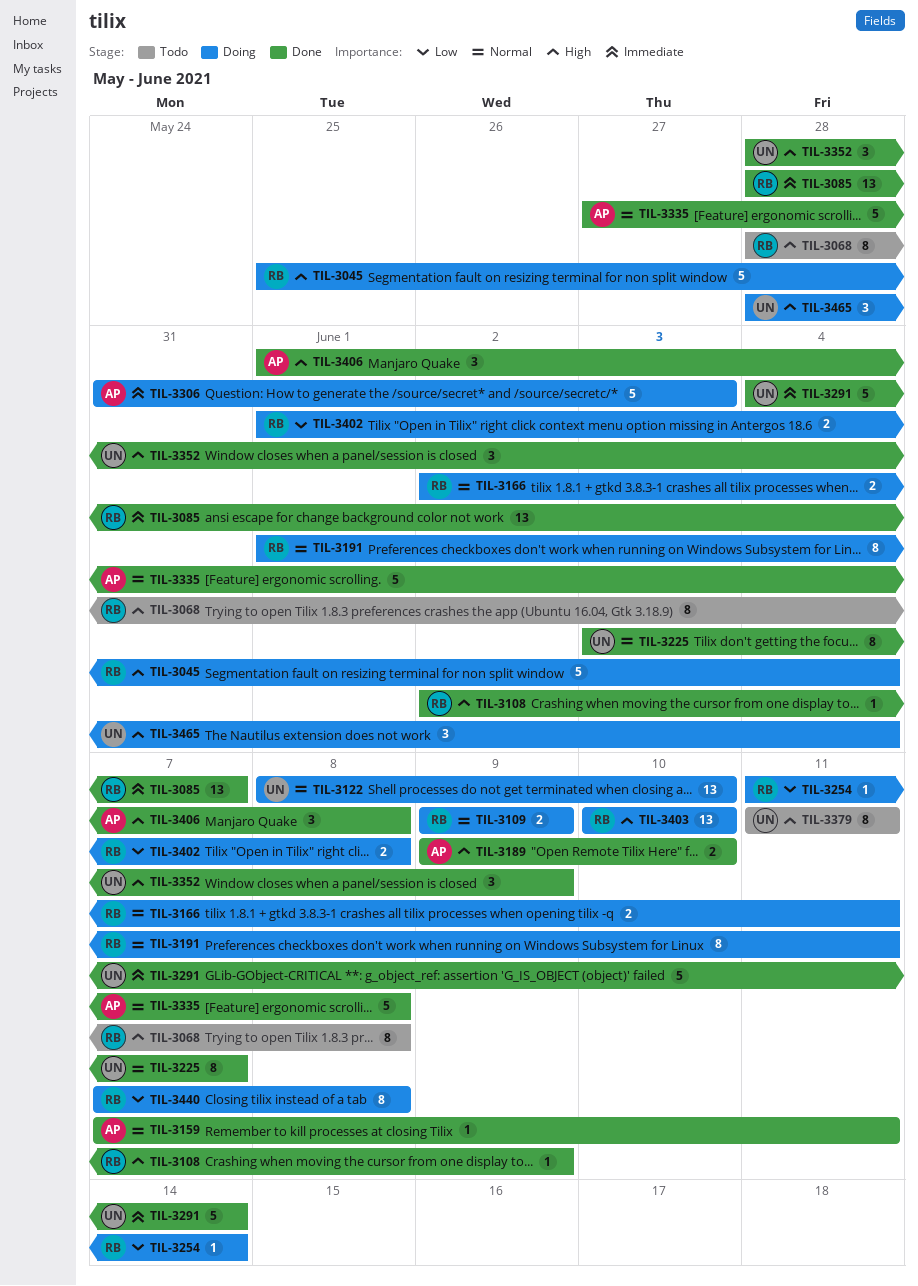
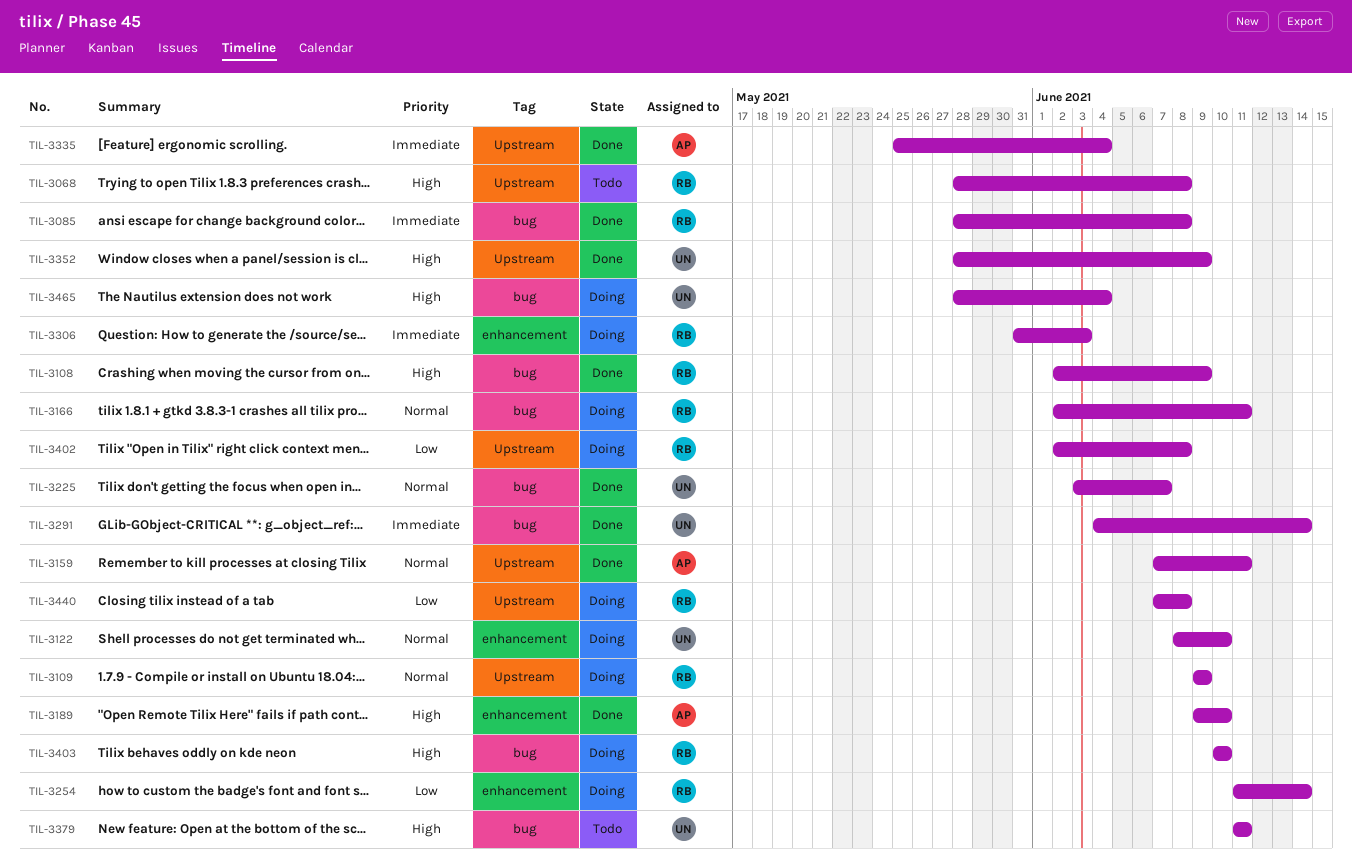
TIL-3045: present -> none
TIL-3085, due: Jun 7 -> Jun 8
TIL-3191: present -> none
TIL-3306, owner: AP -> RB
TIL-3335, priority: Normal -> Immediate
TIL-3335, start: May 27 -> May 25
TIL-3335, due: Jun 8 -> Jun 4
TIL-3402, start: Jun 1 -> Jun 2
TIL-3406: present -> none

